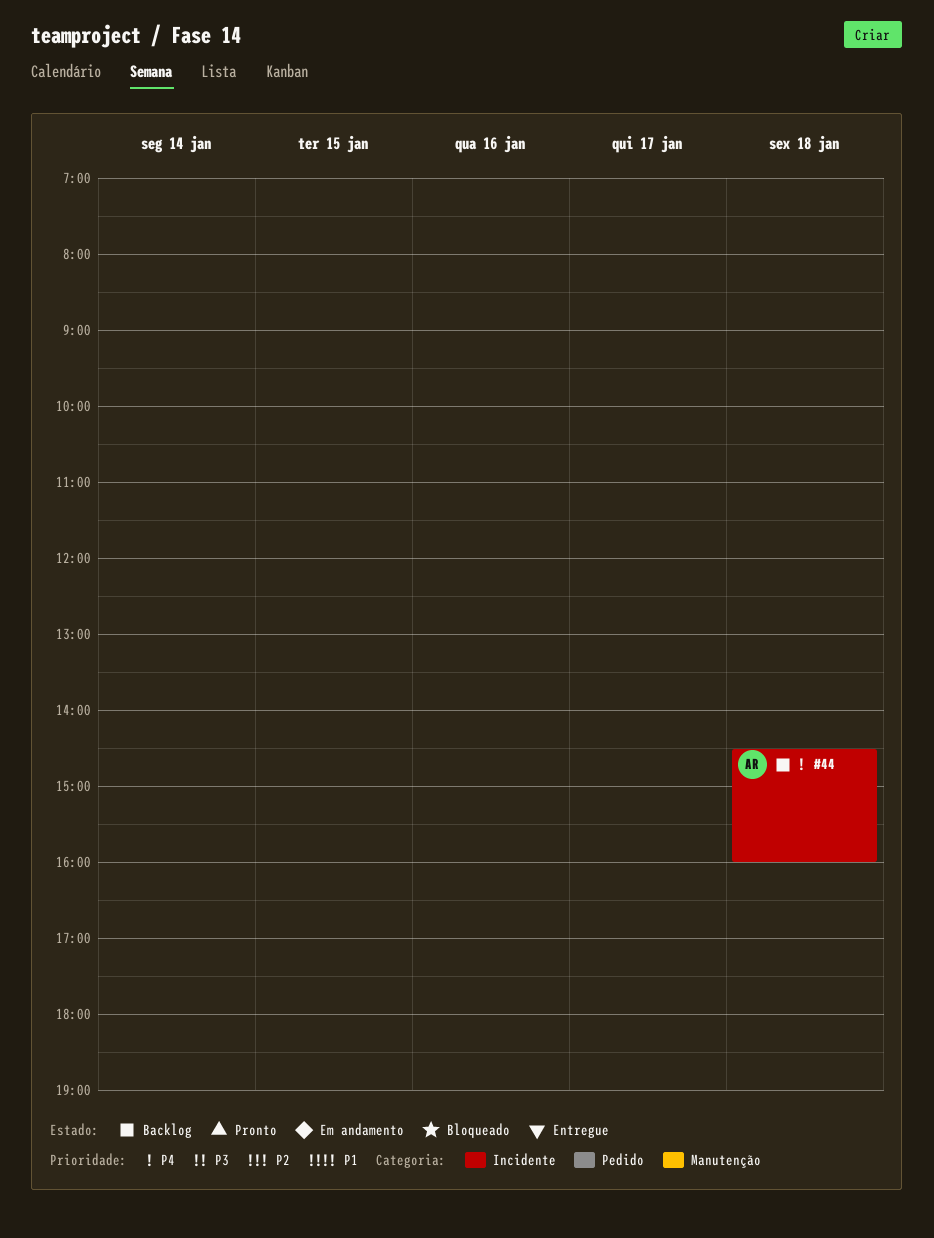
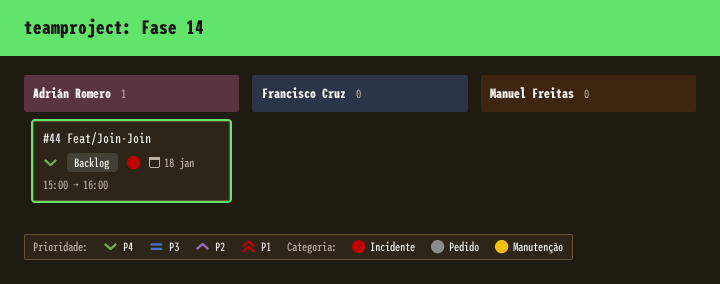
#44, begins: 14:30 -> 15:00

